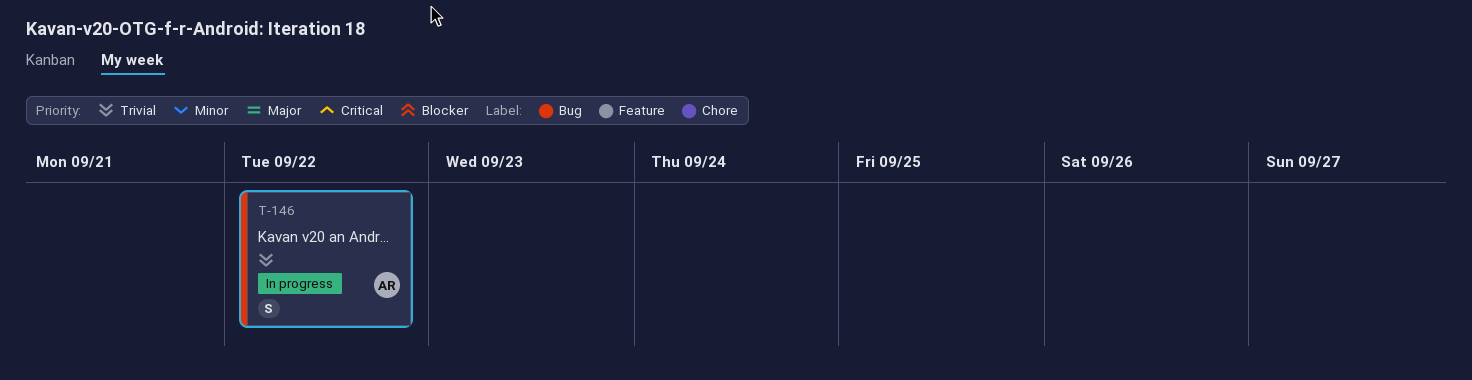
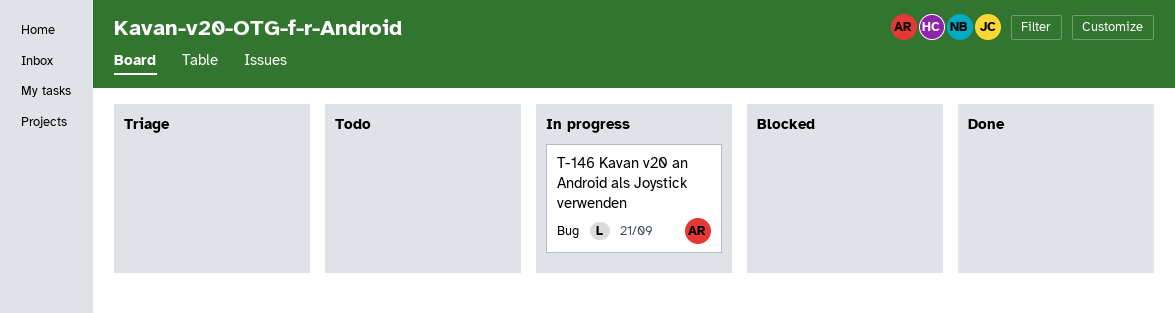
T-146, estimate: S -> L
T-146, due: Sep 22 -> Sep 21

